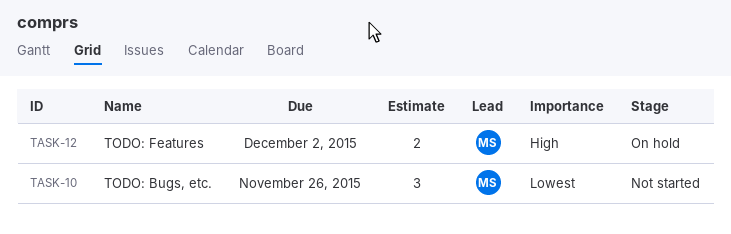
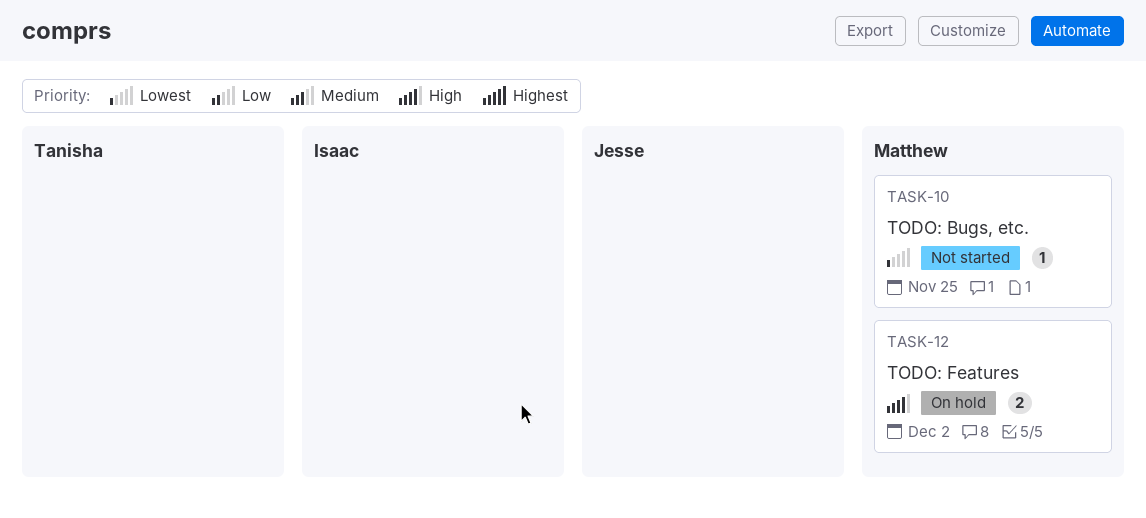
TASK-10, estimate: 3 -> 1
TASK-10, due: Nov 26 -> Nov 25

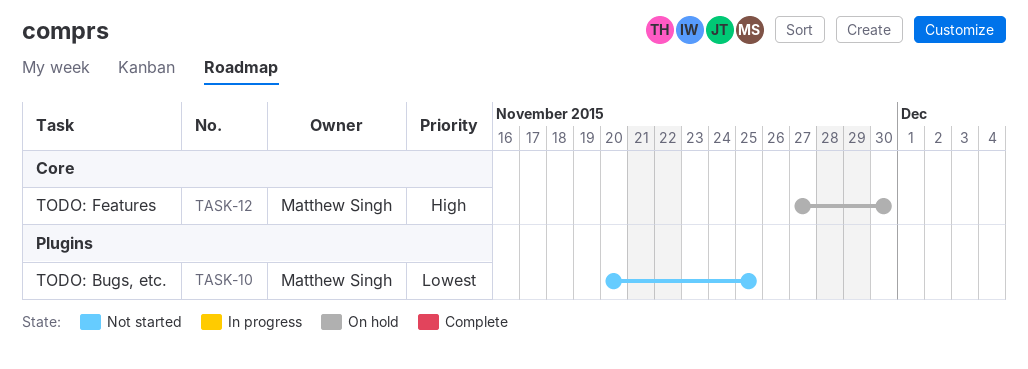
TASK-12, due: Dec 2 -> Nov 30

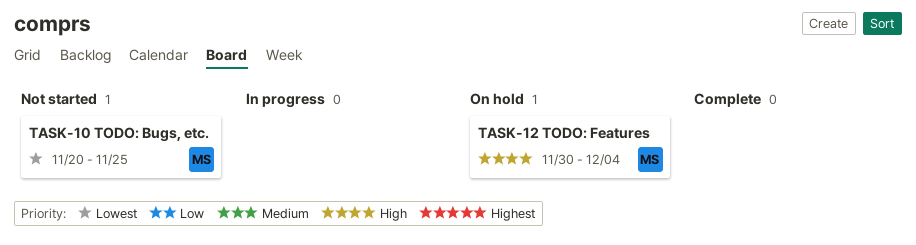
TASK-12, start: Nov 27 -> Nov 30
TASK-12, due: Nov 30 -> Dec 4

